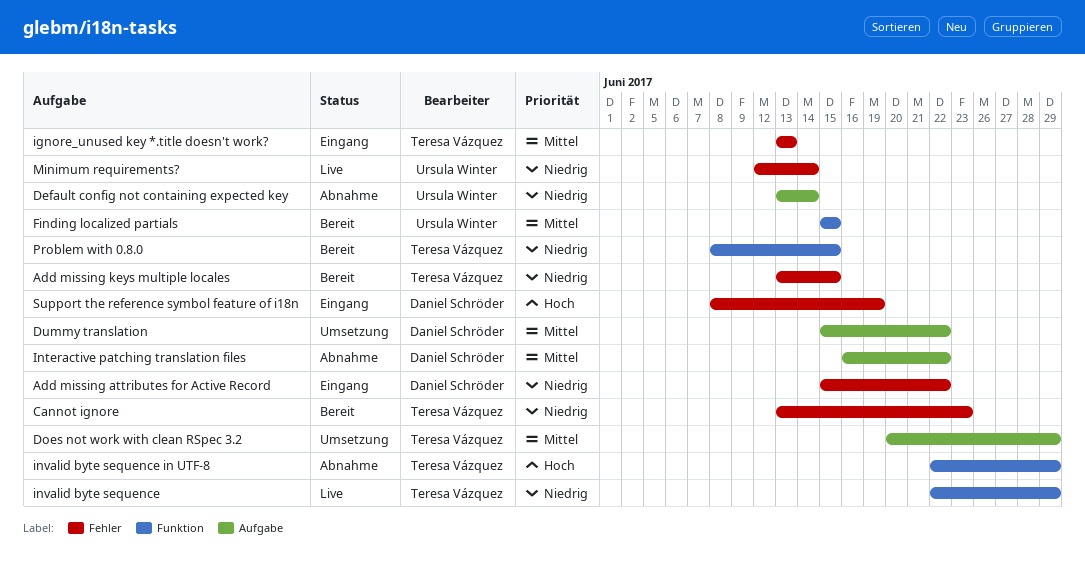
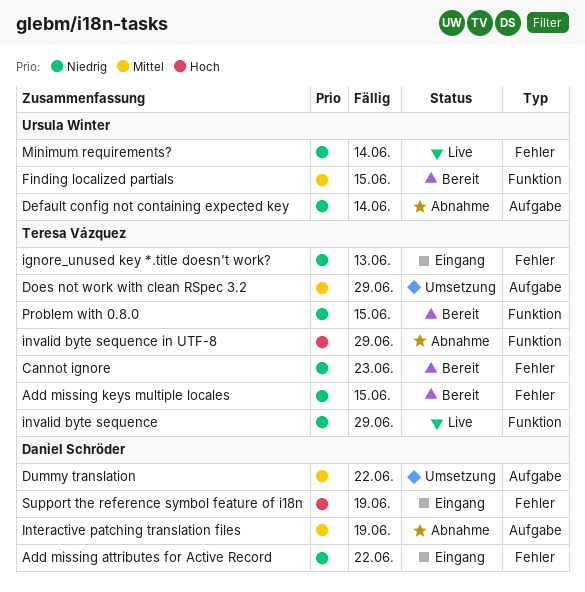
ignore_unused key *.title doesn't work?, priority: Mittel -> Niedrig
Interactive patching translation files, due: Jun 22 -> Jun 19

